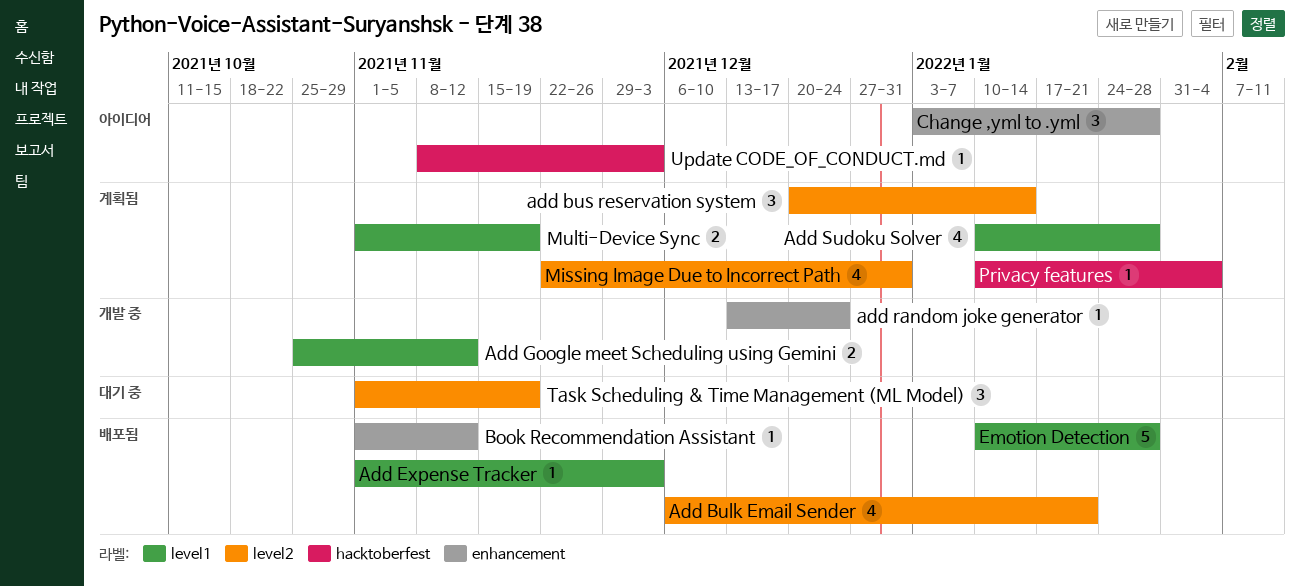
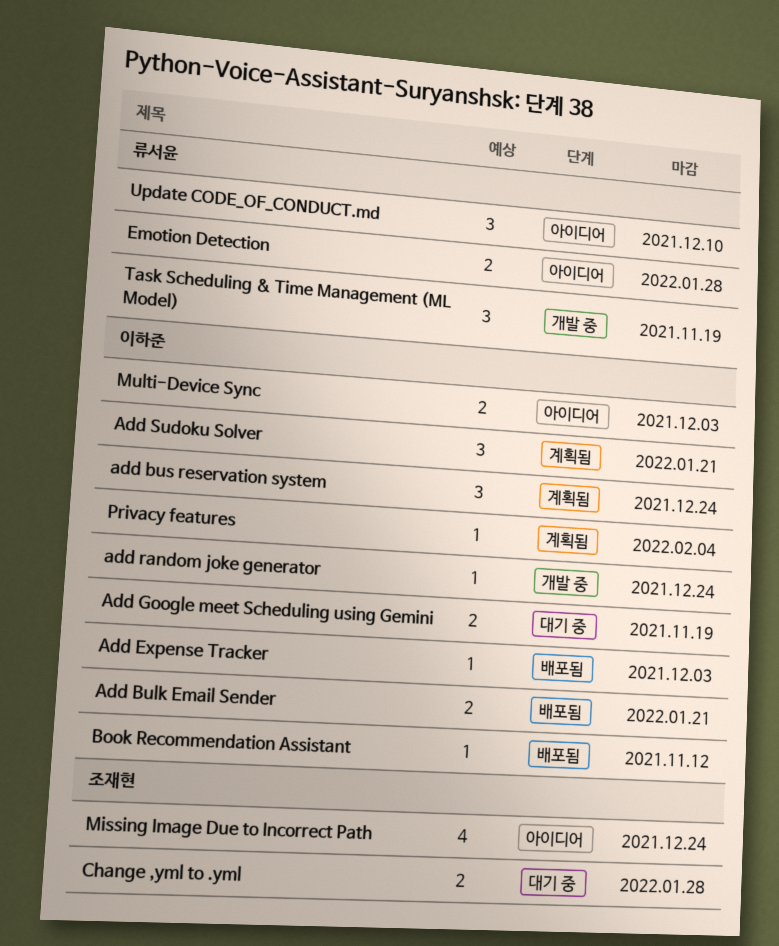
Add Bulk Email Sender, estimate: 4 -> 2
add bus reservation system, due: Jan 14 -> Dec 24
Add Google meet Scheduling using Gemini, status: 개발 중 -> 대기 중
Add Google meet Scheduling using Gemini, due: Nov 12 -> Nov 19
Add Sudoku Solver, estimate: 4 -> 3
Add Sudoku Solver, due: Jan 28 -> Jan 21
Change ,yml to .yml, status: 아이디어 -> 대기 중
Change ,yml to .yml, estimate: 3 -> 2
Emotion Detection, status: 배포됨 -> 아이디어
Emotion Detection, estimate: 5 -> 2
Missing Image Due to Incorrect Path, status: 계획됨 -> 아이디어
Missing Image Due to Incorrect Path, due: Dec 31 -> Dec 24
Multi-Device Sync, status: 계획됨 -> 아이디어
Multi-Device Sync, due: Nov 19 -> Dec 3
Task Scheduling & Time Management (ML Model), status: 대기 중 -> 개발 중
Update CODE_OF_CONDUCT.md, estimate: 1 -> 3
Update CODE_OF_CONDUCT.md, due: Dec 3 -> Dec 10

